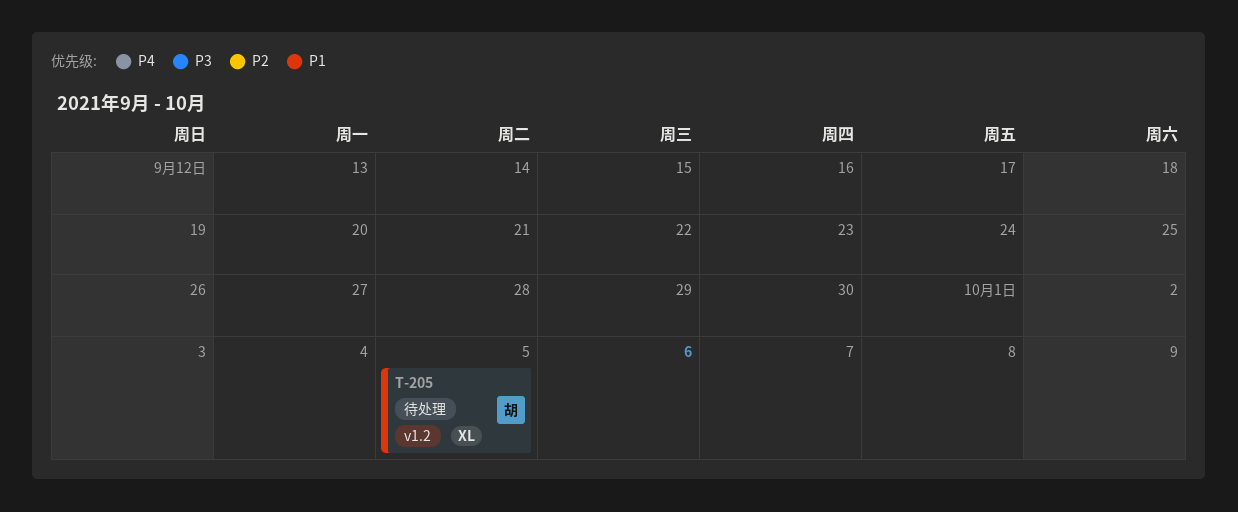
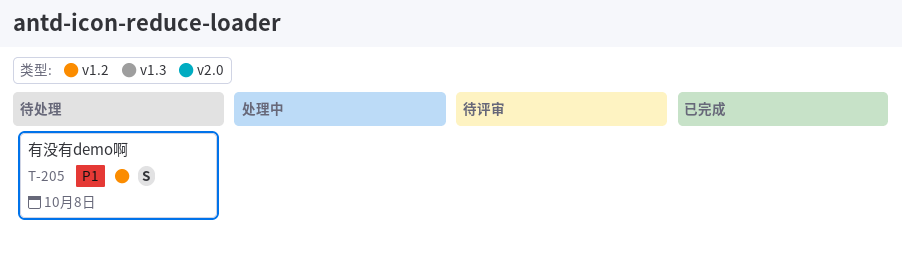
T-205, estimate: XL -> S
T-205, due: Oct 5 -> Oct 8

